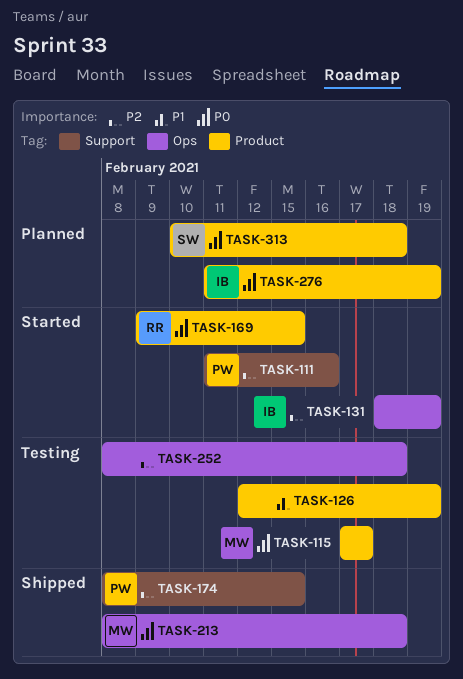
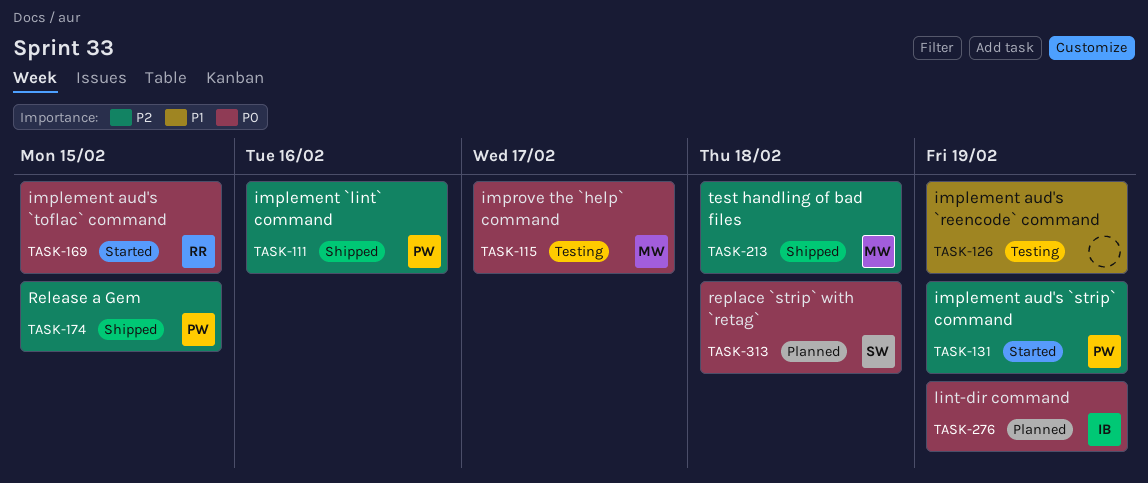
TASK-111, status: Started -> Shipped
TASK-131, owner: IB -> PW
TASK-213, priority: P0 -> P2
TASK-252: present -> none

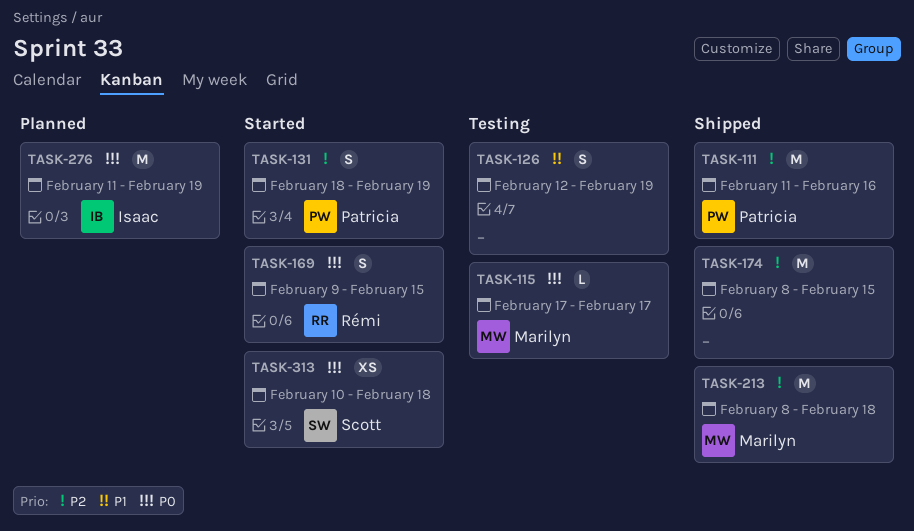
TASK-174, owner: Patricia -> none
TASK-313, status: Planned -> Started

